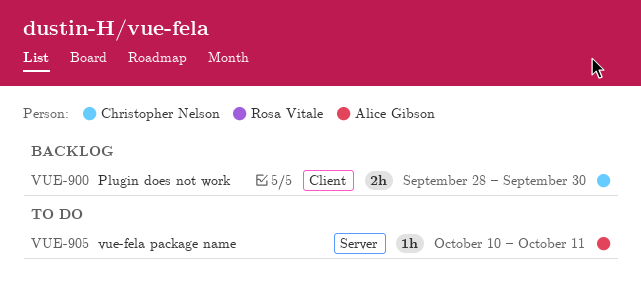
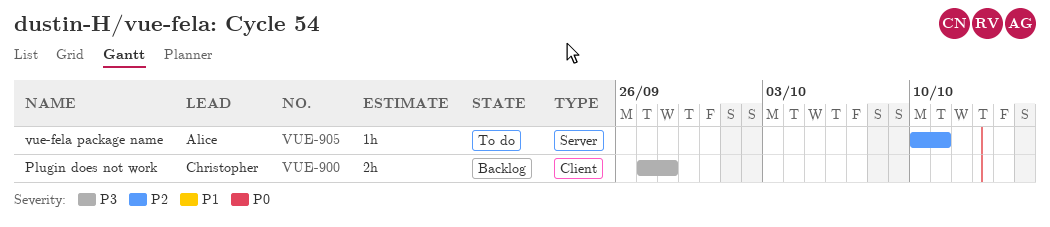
VUE-900, start: Sep 28 -> Sep 27
VUE-900, due: Sep 30 -> Sep 28

